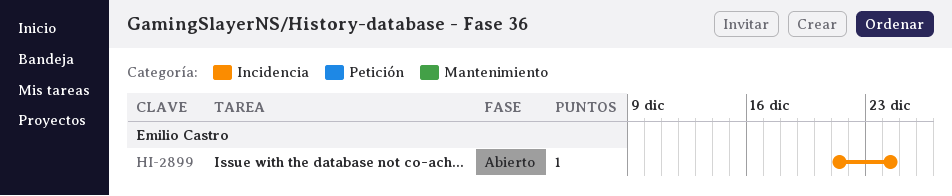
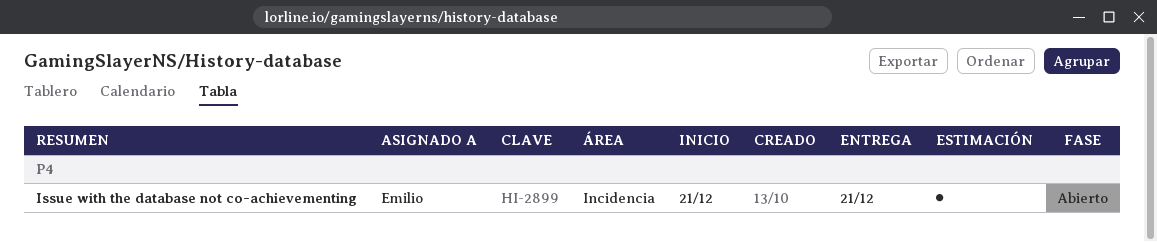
HI-2899, due: Dec 24 -> Dec 21

